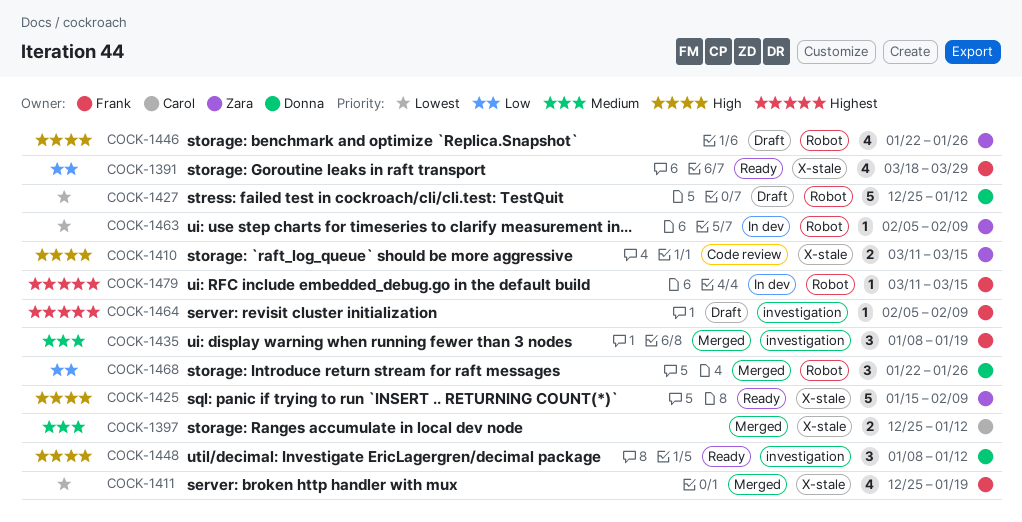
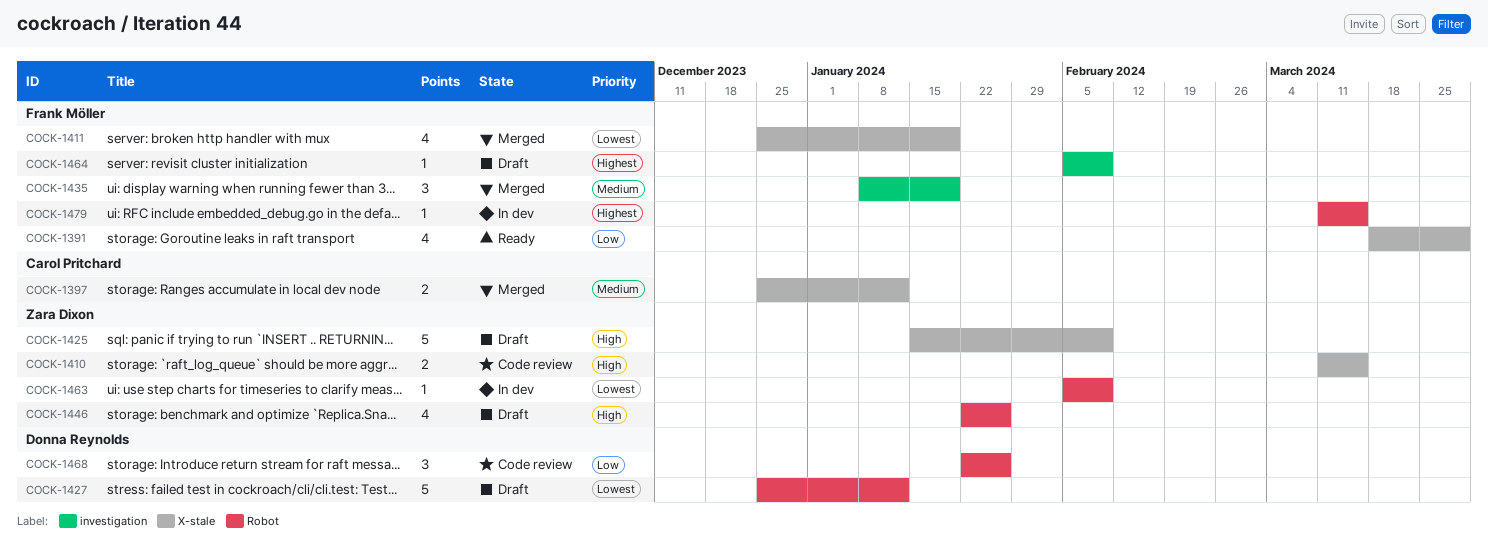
COCK-1425, status: Ready -> Draft
COCK-1448: present -> none
COCK-1468, status: Merged -> Code review

